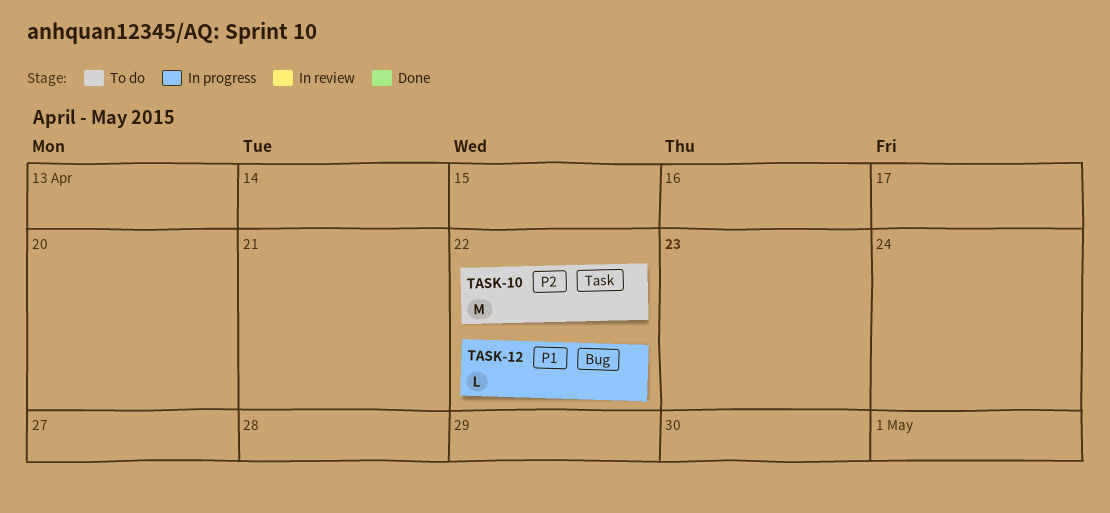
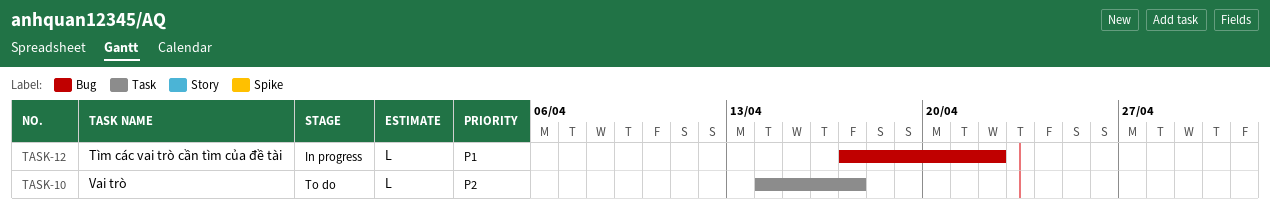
TASK-10, estimate: M -> L
TASK-10, due: Apr 22 -> Apr 17

